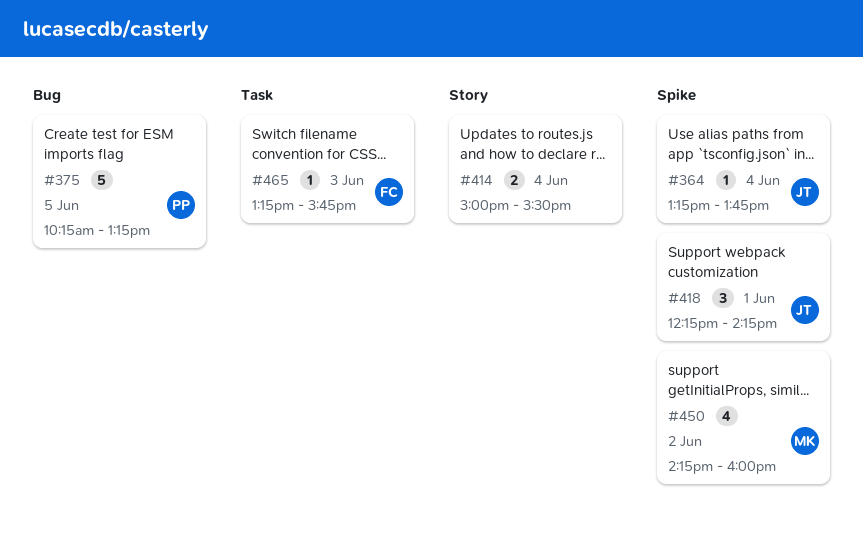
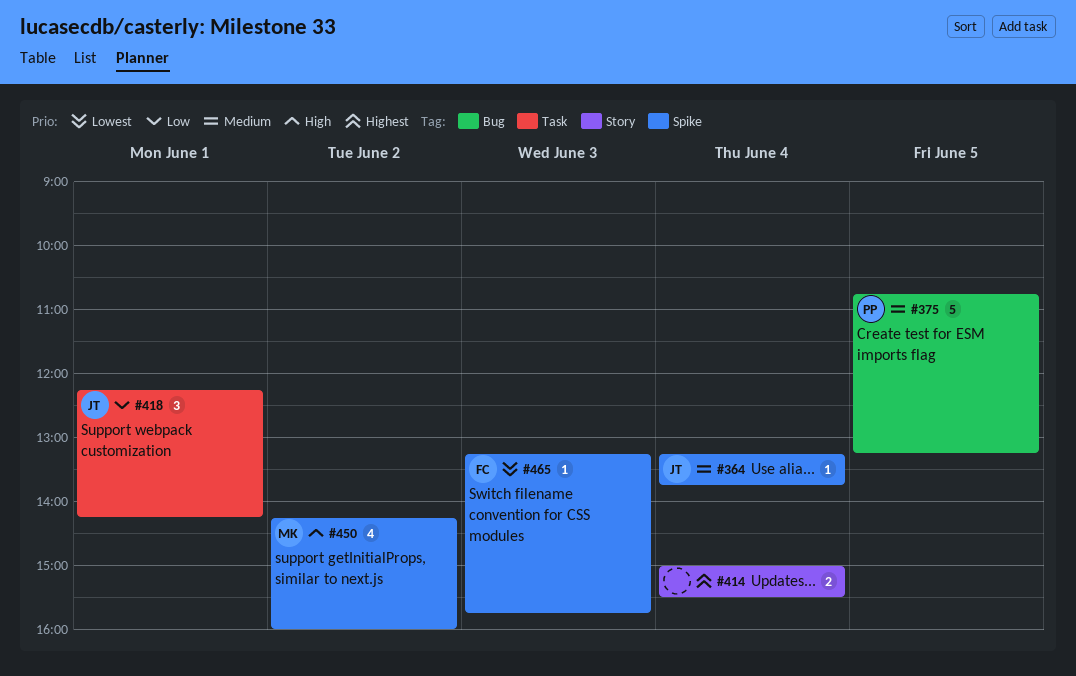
#375, begins: 10:15 -> 10:45
#418, label: Spike -> Task
#465, label: Task -> Spike

